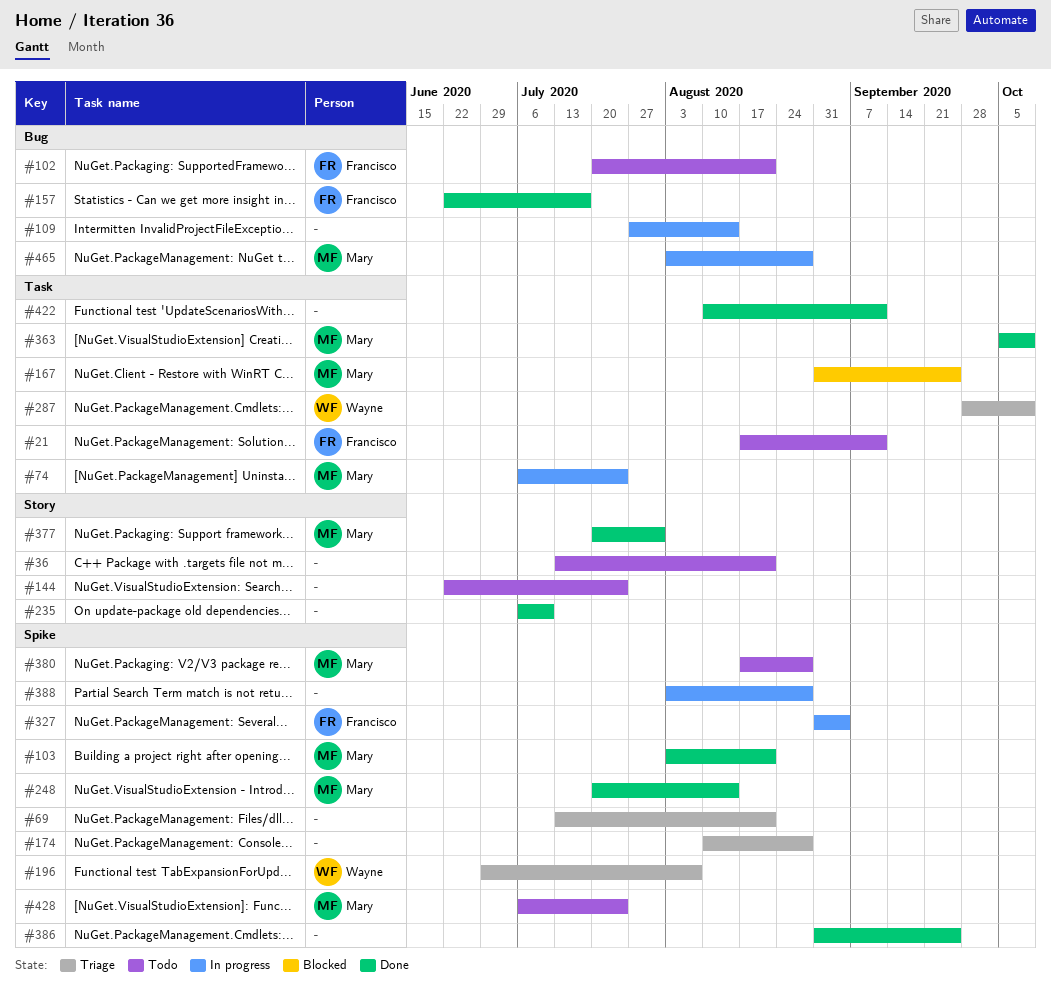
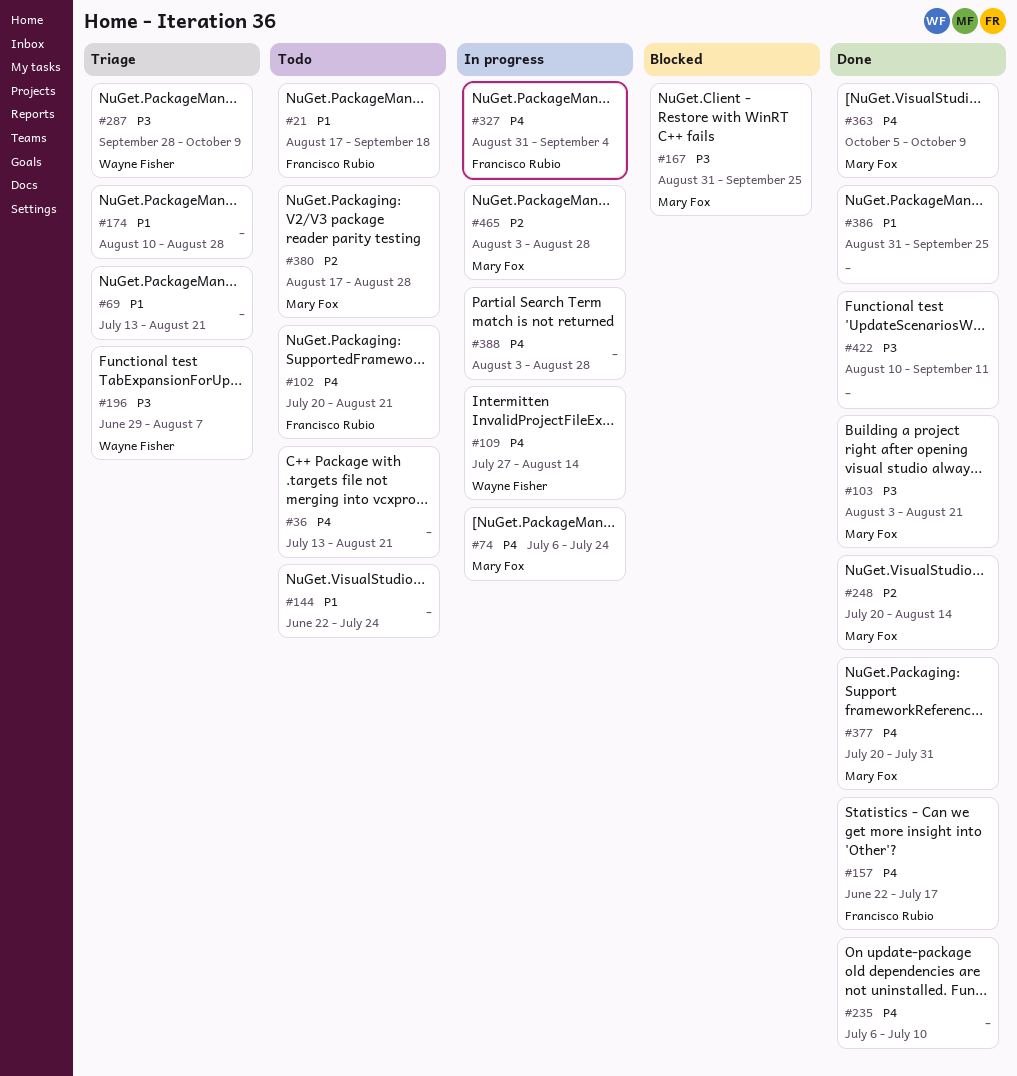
#21, due: Sep 11 -> Sep 18
#109, owner: none -> Wayne Fisher
#428: present -> none

